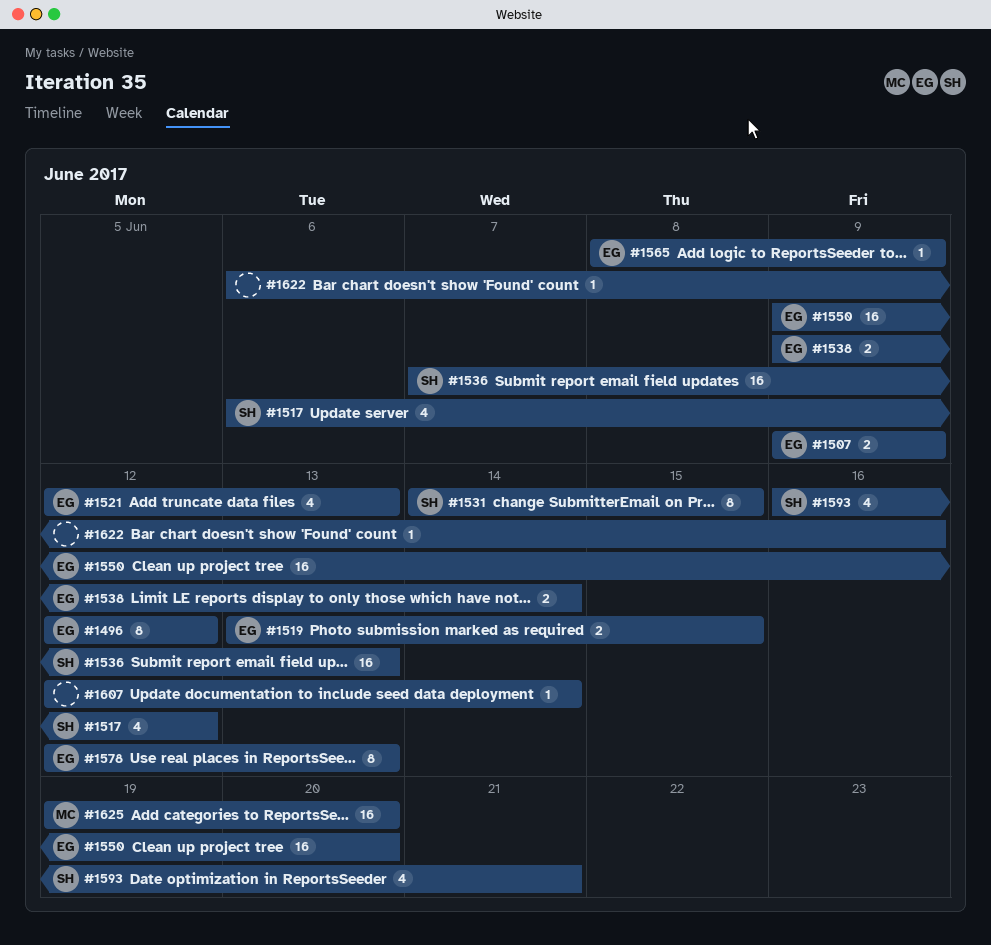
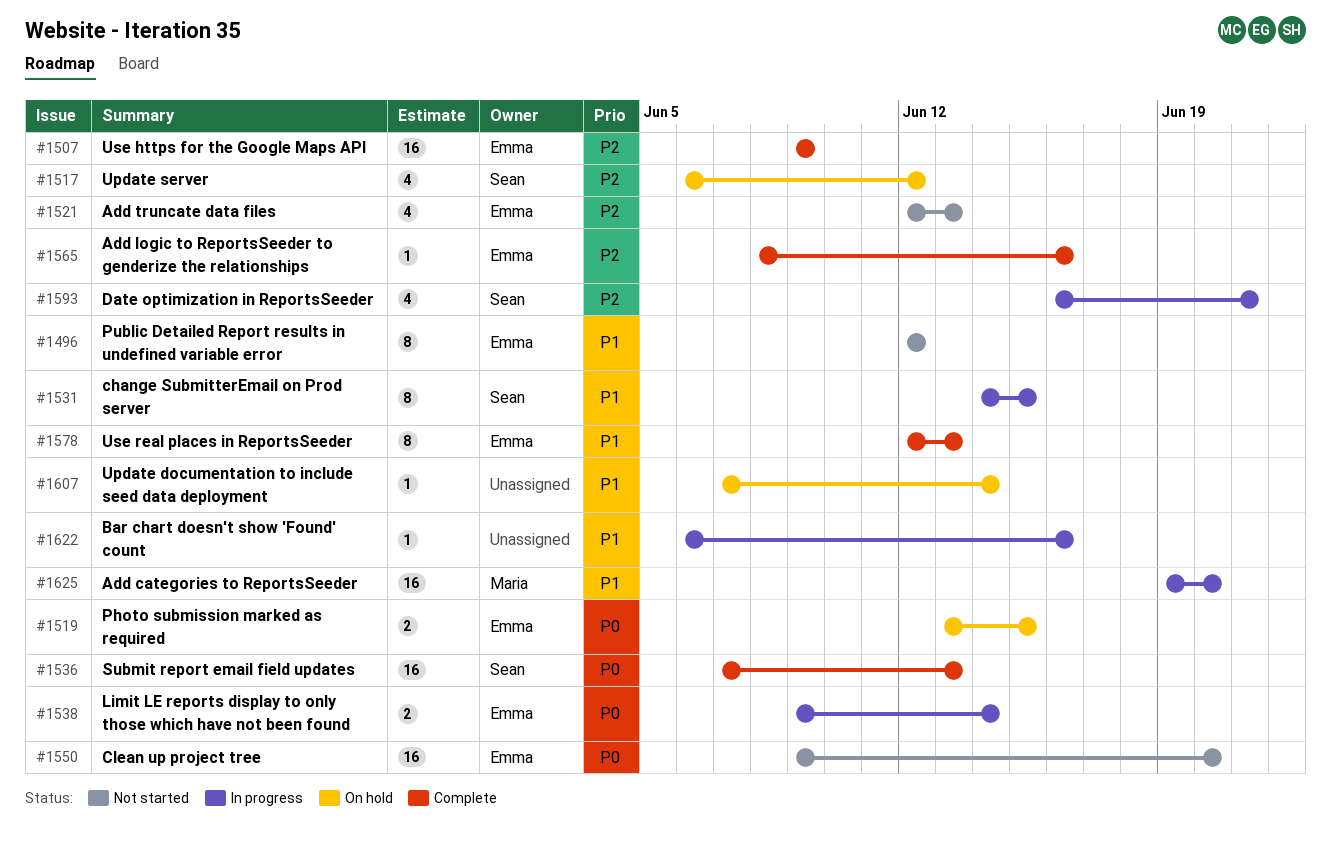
#1507, estimate: 2 -> 16
#1565, due: Jun 9 -> Jun 16
#1607, start: Jun 12 -> Jun 7

